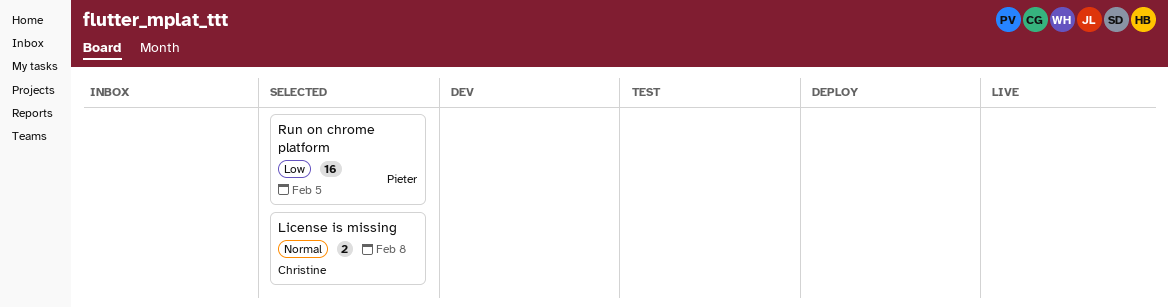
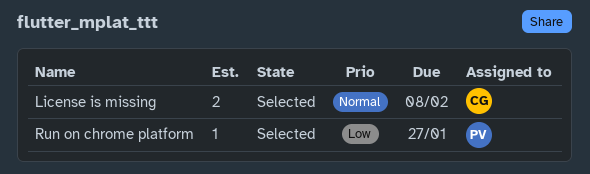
Run on chrome platform, estimate: 16 -> 1
Run on chrome platform, due: Feb 5 -> Jan 27

